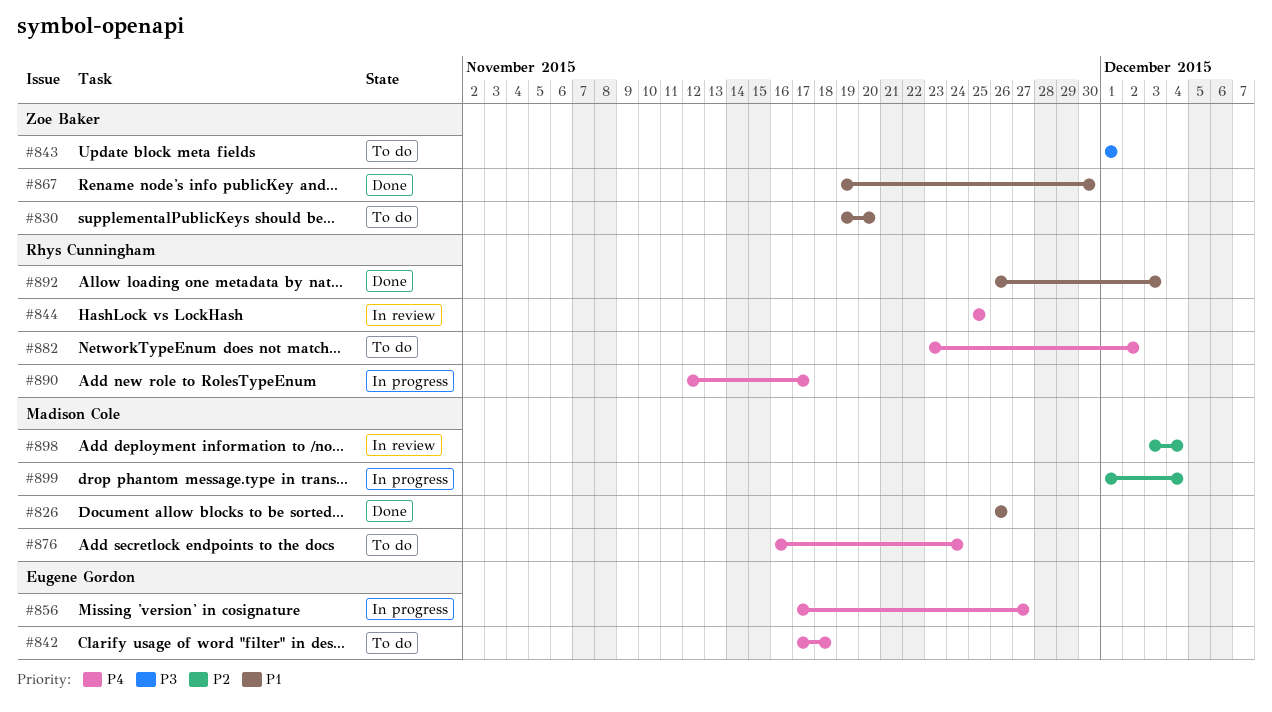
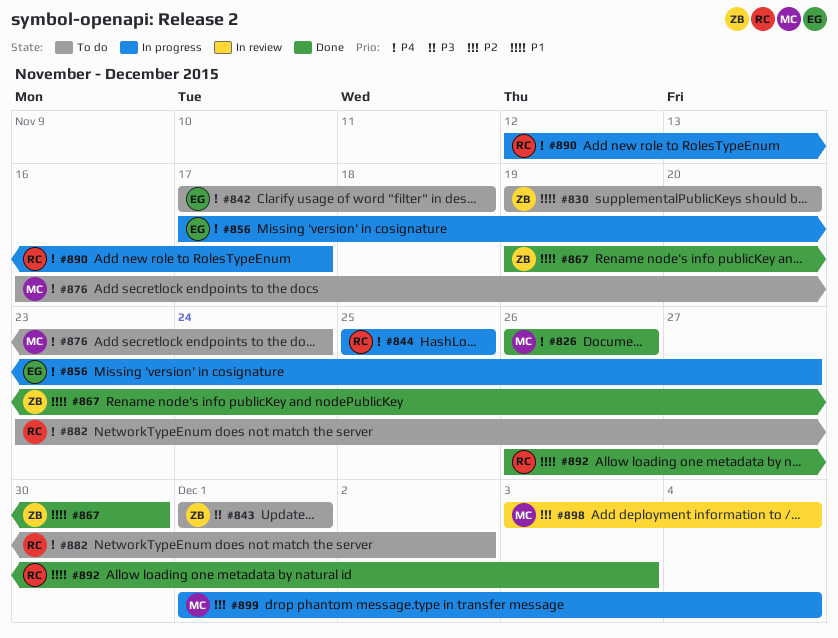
#826, priority: P1 -> P4
#844, status: In review -> In progress

